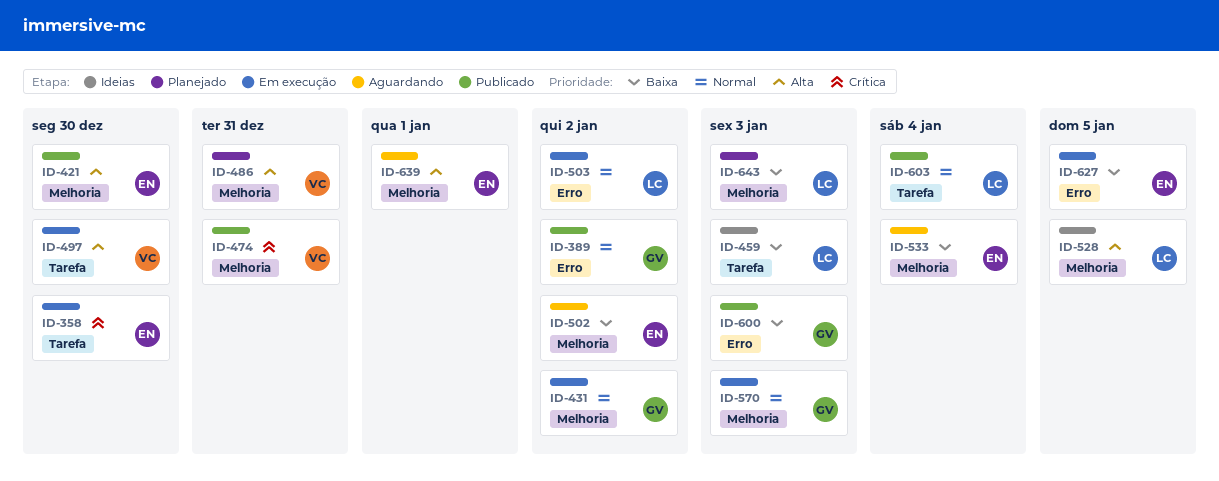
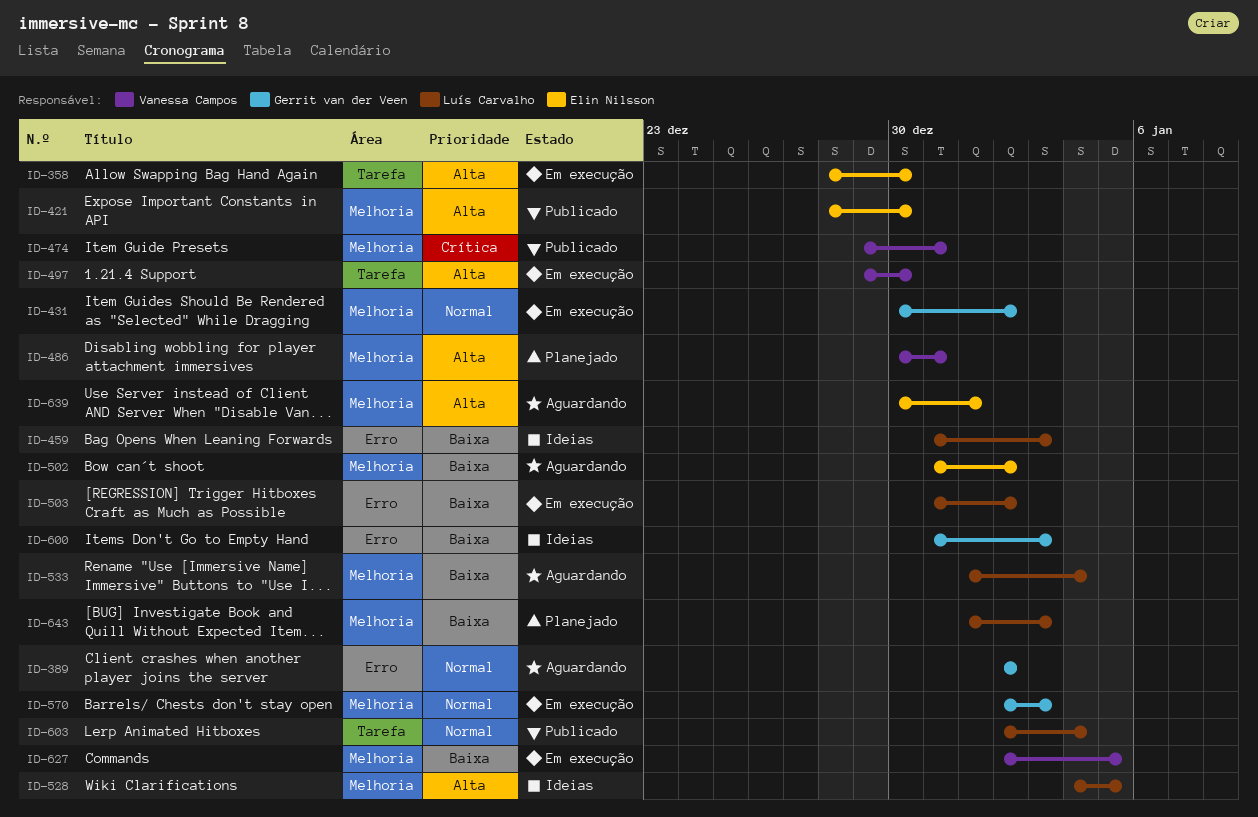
ID-358, priority: Crítica -> Alta
ID-389, status: Publicado -> Aguardando
ID-459, label: Tarefa -> Erro
ID-503, priority: Normal -> Baixa
ID-533, owner: Elin Nilsson -> Luís Carvalho
ID-600, status: Publicado -> Ideias
ID-627, owner: Elin Nilsson -> Vanessa Campos
ID-627, label: Erro -> Melhoria

